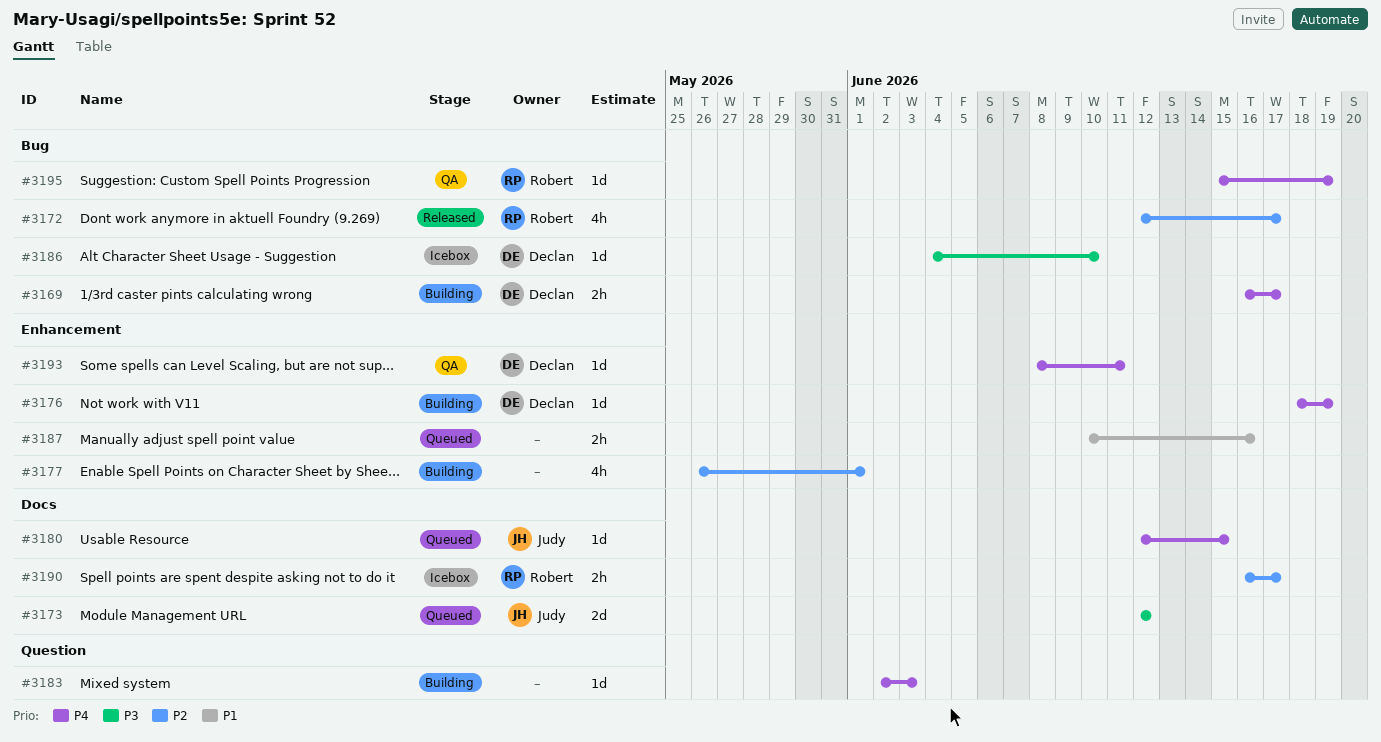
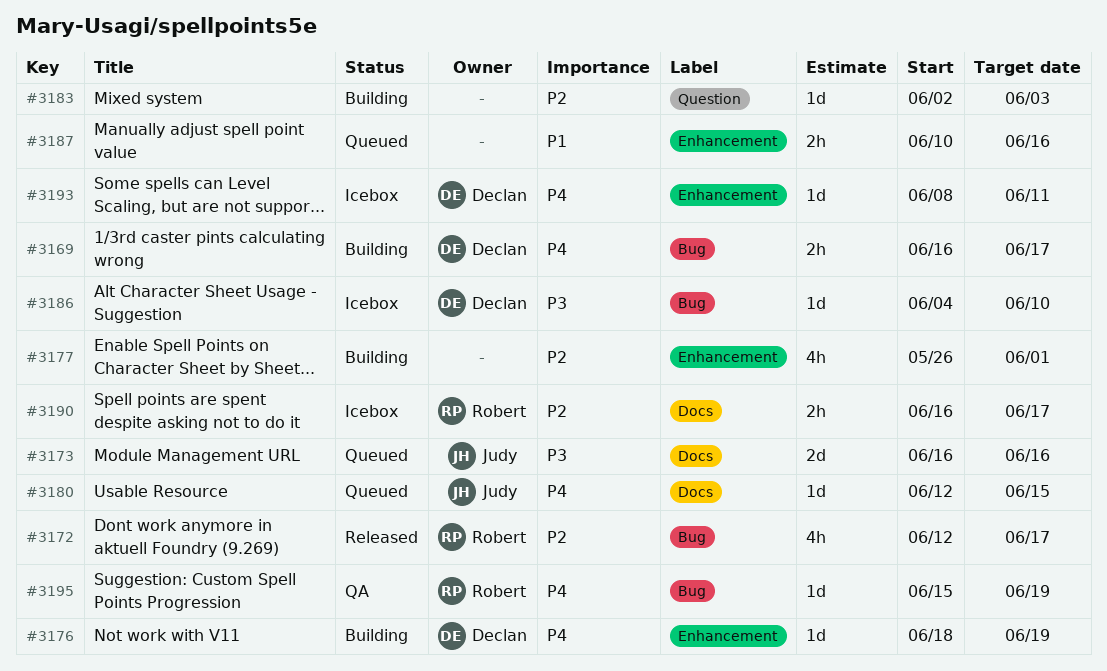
#3173, start: Jun 12 -> Jun 16
#3173, due: Jun 12 -> Jun 16
#3183, priority: P4 -> P2
#3193, status: QA -> Icebox

